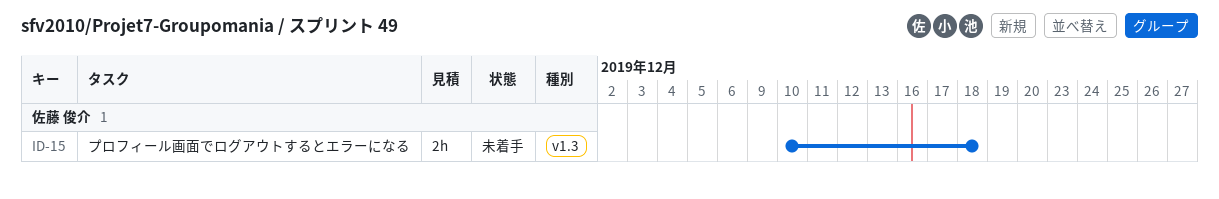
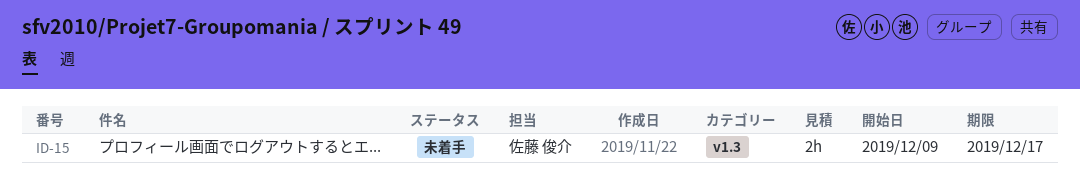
ID-15, start: Dec 10 -> Dec 9
ID-15, due: Dec 18 -> Dec 17

